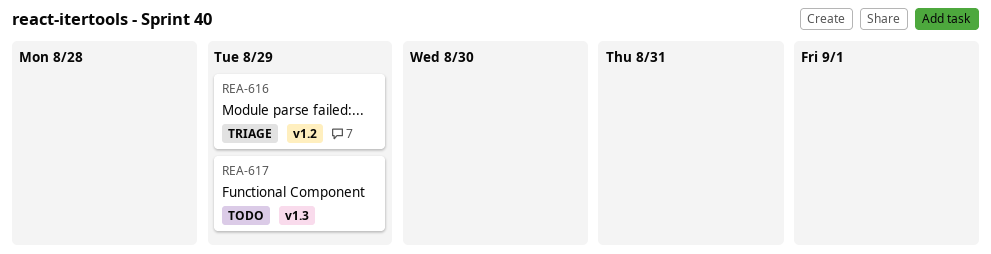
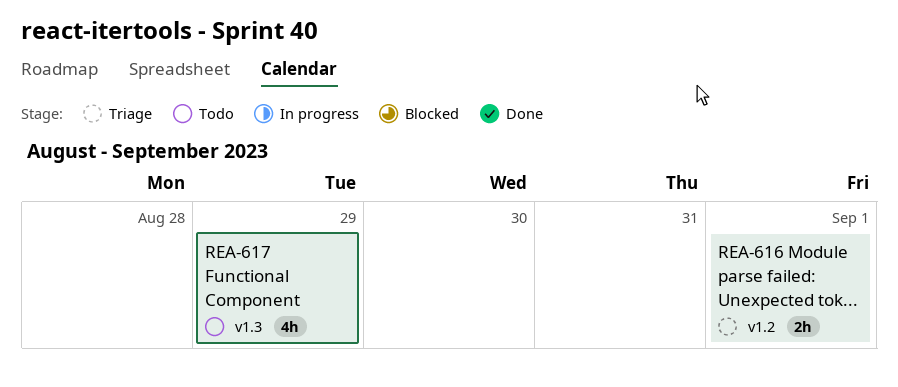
REA-616, due: Aug 29 -> Sep 1

